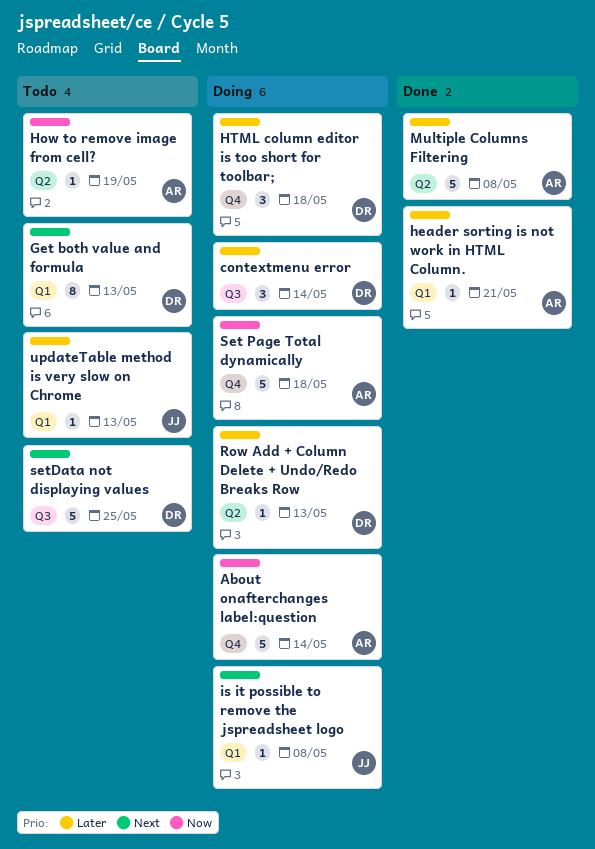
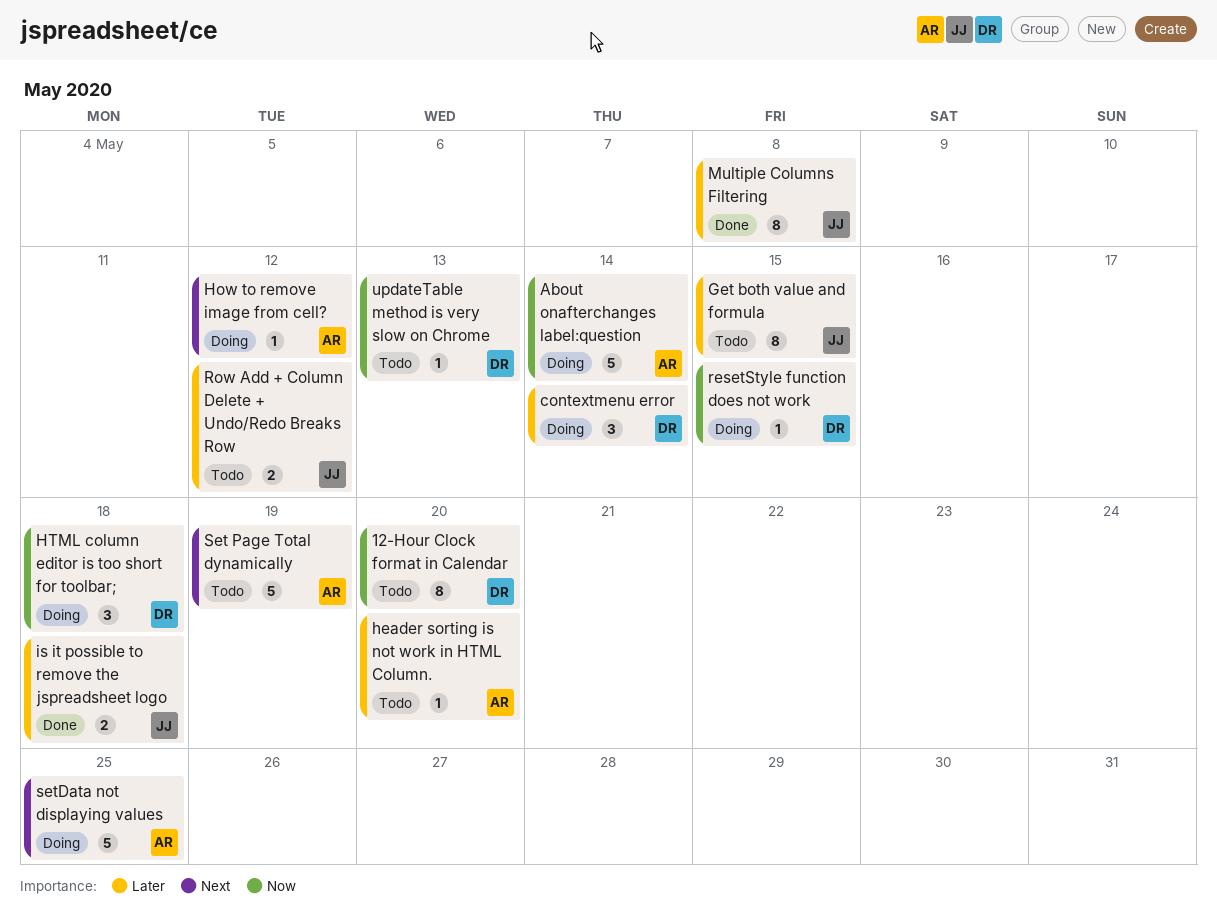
12-Hour Clock format in Calendar: none -> present
Get both value and formula, owner: DR -> JJ
Get both value and formula, priority: Next -> Later
Get both value and formula, due: May 13 -> May 15
header sorting is not work in HTML Column., status: Done -> Todo
header sorting is not work in HTML Column., due: May 21 -> May 20
How to remove image from cell?, status: Todo -> Doing
How to remove image from cell?, priority: Now -> Next
How to remove image from cell?, due: May 19 -> May 12
HTML column editor is too short for toolbar;, priority: Later -> Now
is it possible to remove the jspreadsheet logo, status: Doing -> Done
is it possible to remove the jspreadsheet logo, priority: Next -> Later
is it possible to remove the jspreadsheet logo, estimate: 1 -> 2
is it possible to remove the jspreadsheet logo, due: May 8 -> May 18
Multiple Columns Filtering, owner: AR -> JJ
Multiple Columns Filtering, estimate: 5 -> 8
resetStyle function does not work: none -> present
Row Add + Column Delete + Undo/Redo Breaks Row, status: Doing -> Todo
Row Add + Column Delete + Undo/Redo Breaks Row, owner: DR -> JJ
Row Add + Column Delete + Undo/Redo Breaks Row, estimate: 1 -> 2
Row Add + Column Delete + Undo/Redo Breaks Row, due: May 13 -> May 12
Set Page Total dynamically, status: Doing -> Todo
Set Page Total dynamically, priority: Now -> Next
Set Page Total dynamically, due: May 18 -> May 19
setData not displaying values, status: Todo -> Doing
setData not displaying values, owner: DR -> AR
updateTable method is very slow on Chrome, owner: JJ -> DR
updateTable method is very slow on Chrome, priority: Later -> Now

